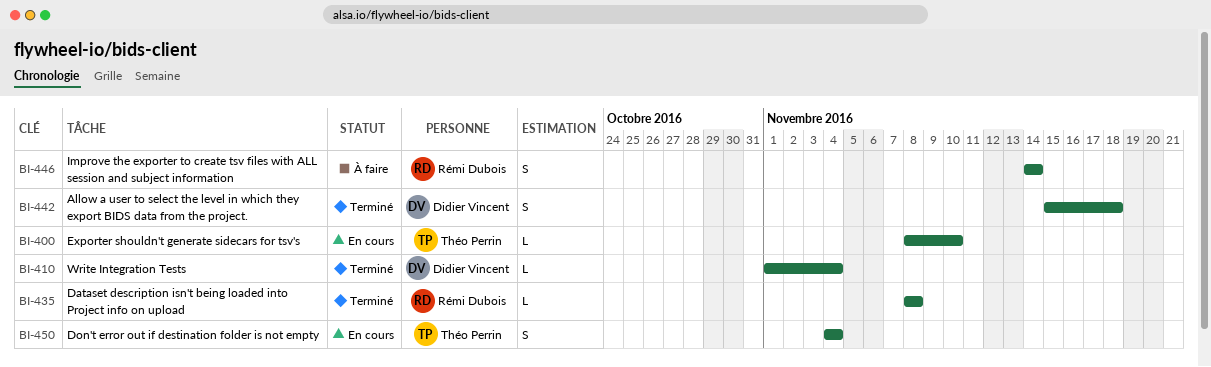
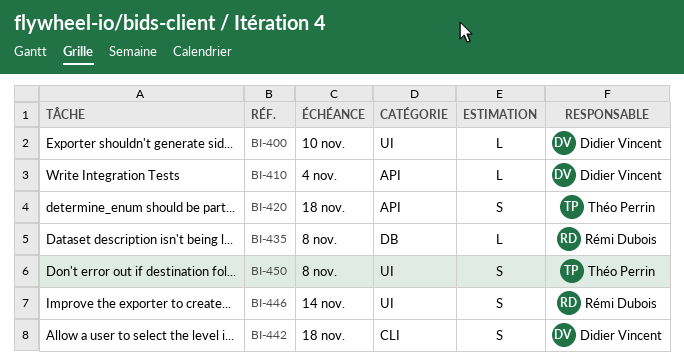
BI-400, owner: Théo Perrin -> Didier Vincent
BI-420: none -> present
BI-450, due: Nov 4 -> Nov 8

